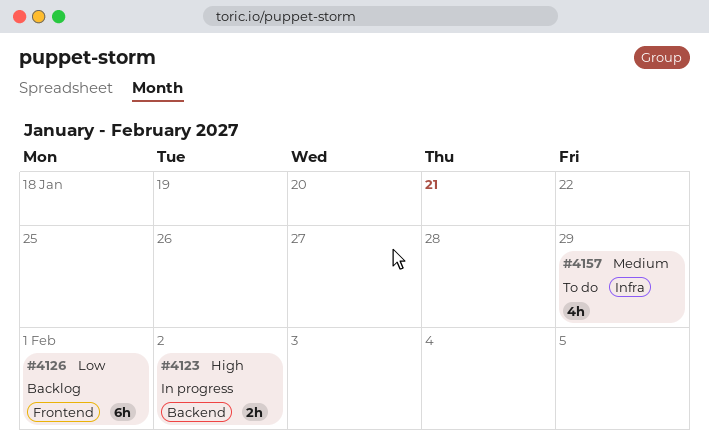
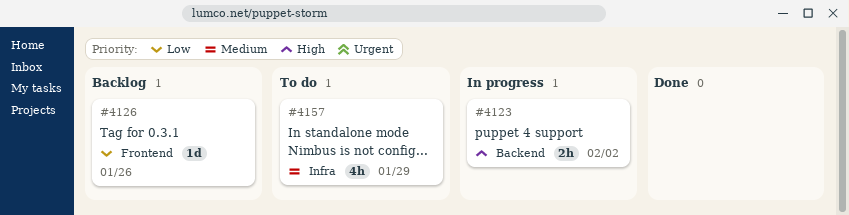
#4126, estimate: 6h -> 1d
#4126, due: Feb 1 -> Jan 26

